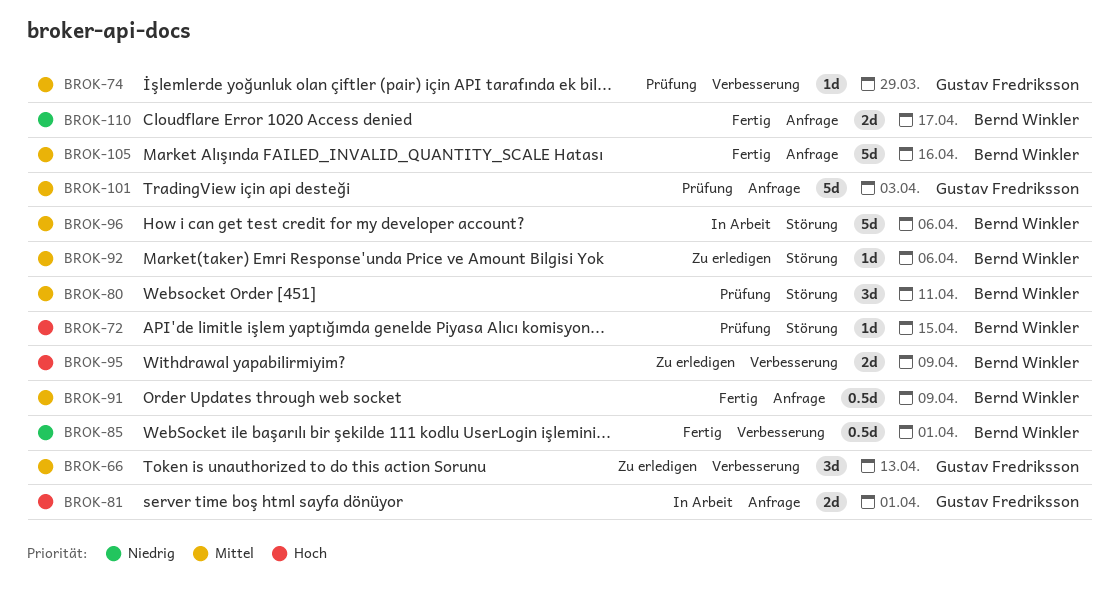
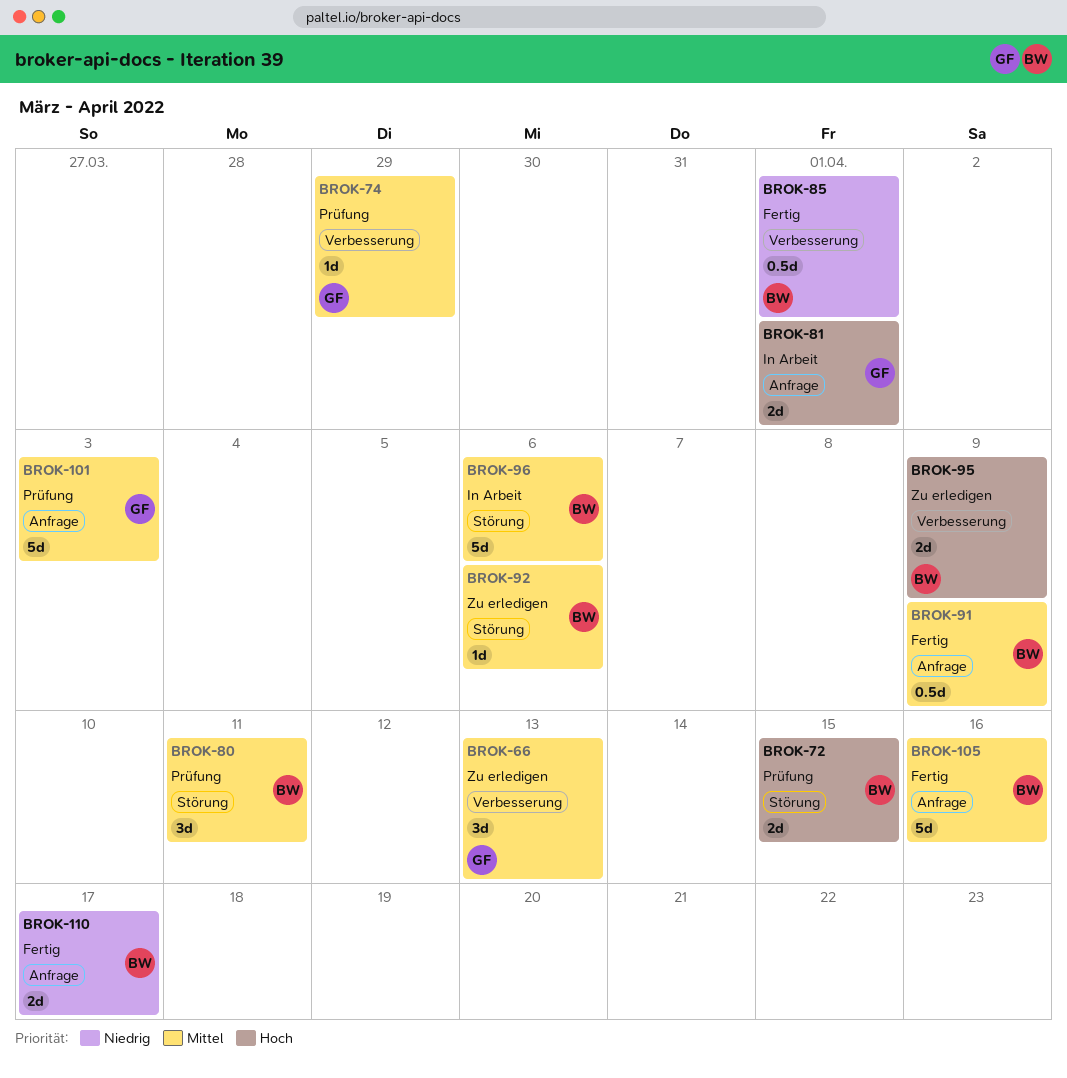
BROK-72, estimate: 1d -> 2d

